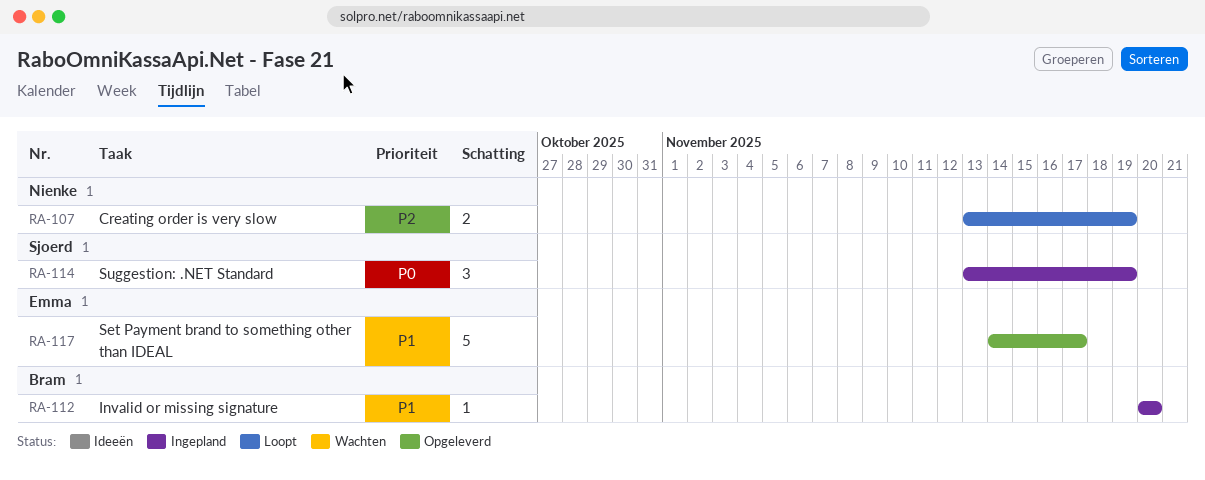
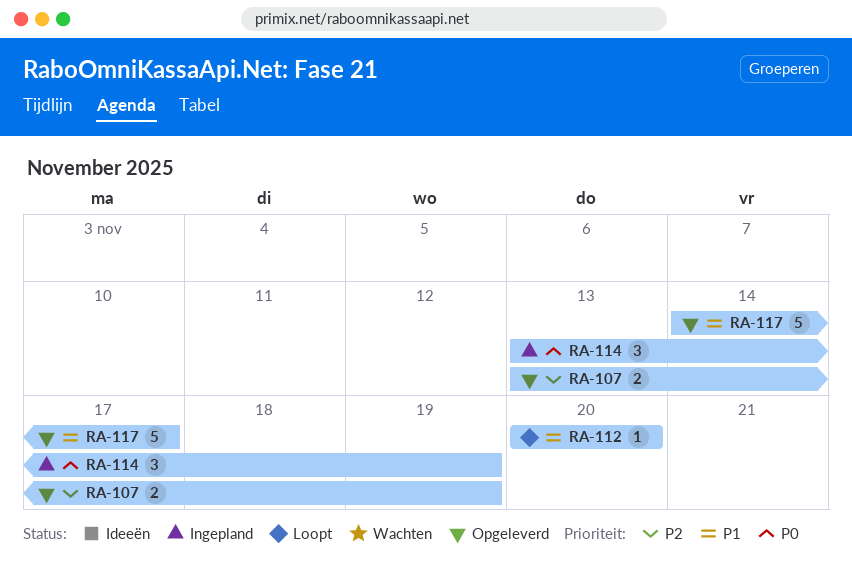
RA-107, status: Loopt -> Opgeleverd
RA-112, status: Ingepland -> Loopt

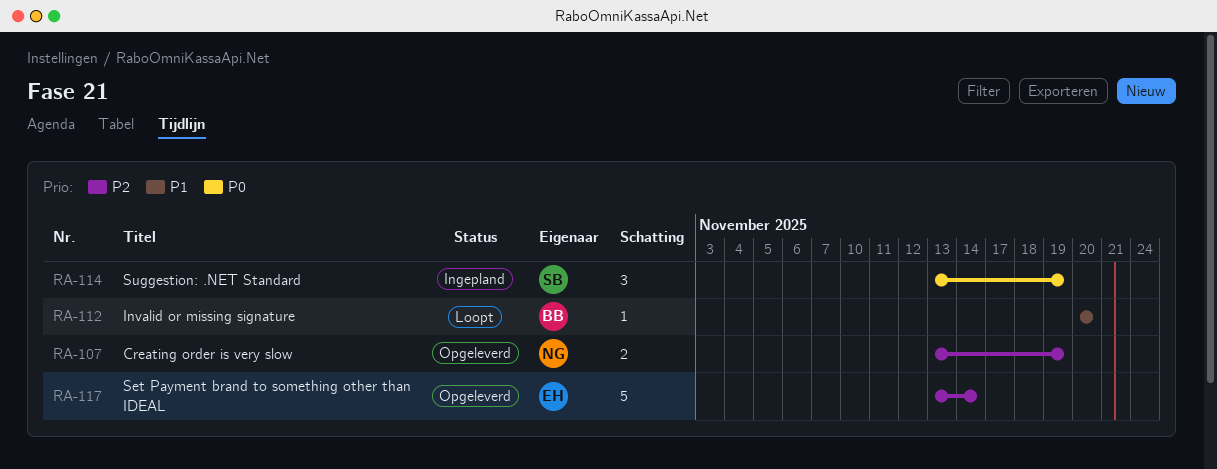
RA-117, priority: P1 -> P2
RA-117, start: Nov 14 -> Nov 13
RA-117, due: Nov 17 -> Nov 14

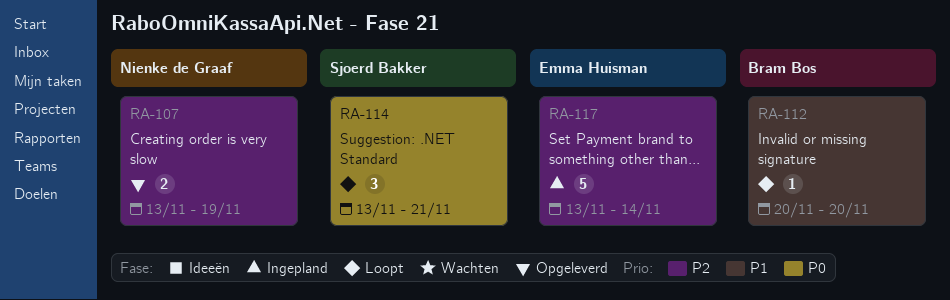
RA-114, status: Ingepland -> Loopt
RA-114, due: Nov 19 -> Nov 21
RA-117, status: Opgeleverd -> Ingepland

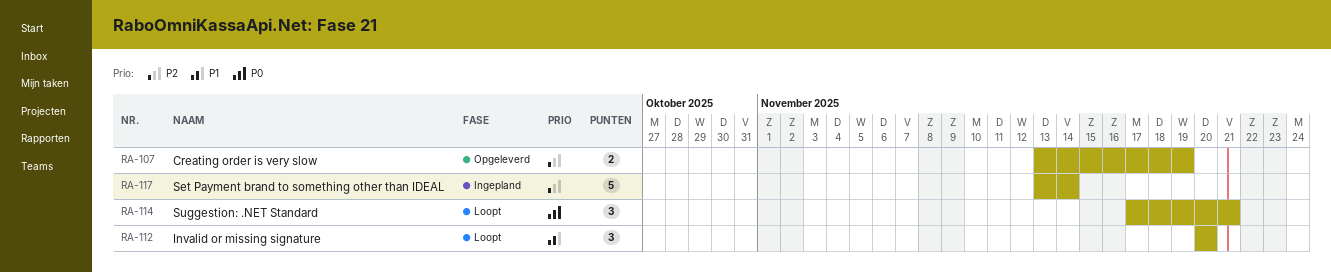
RA-112, estimate: 1 -> 3
RA-114, start: Nov 13 -> Nov 17

